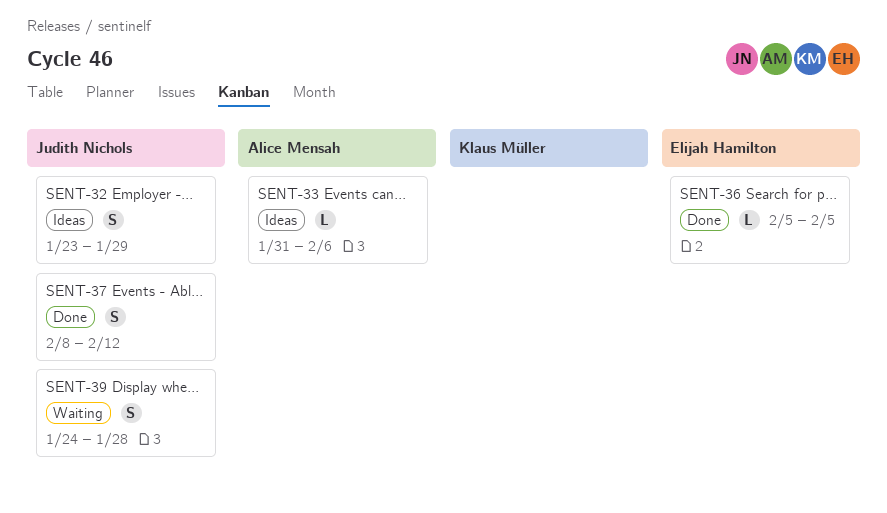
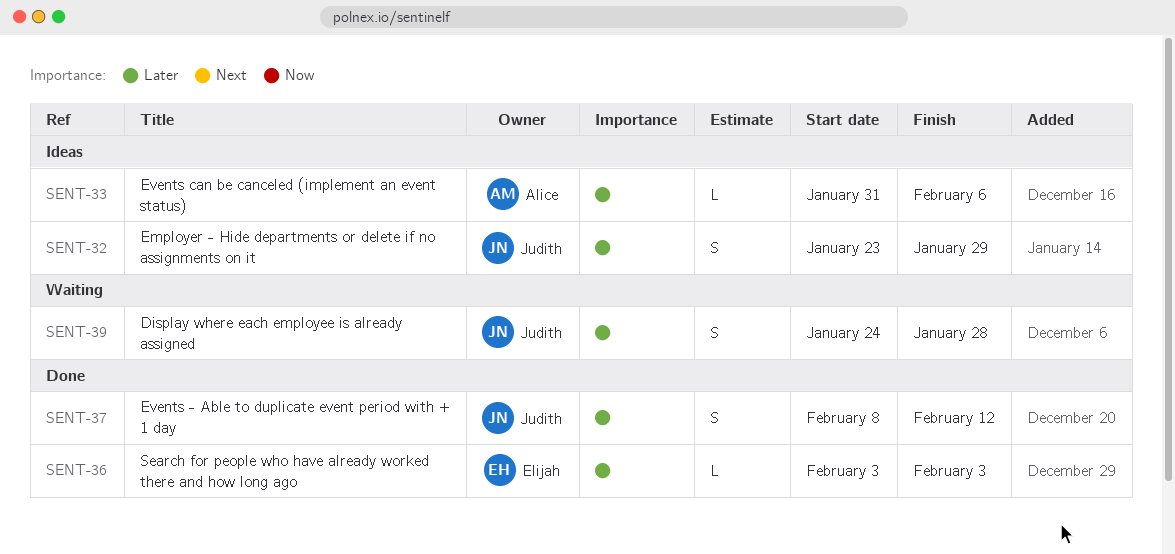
SENT-36, start: Feb 5 -> Feb 3
SENT-36, due: Feb 5 -> Feb 3

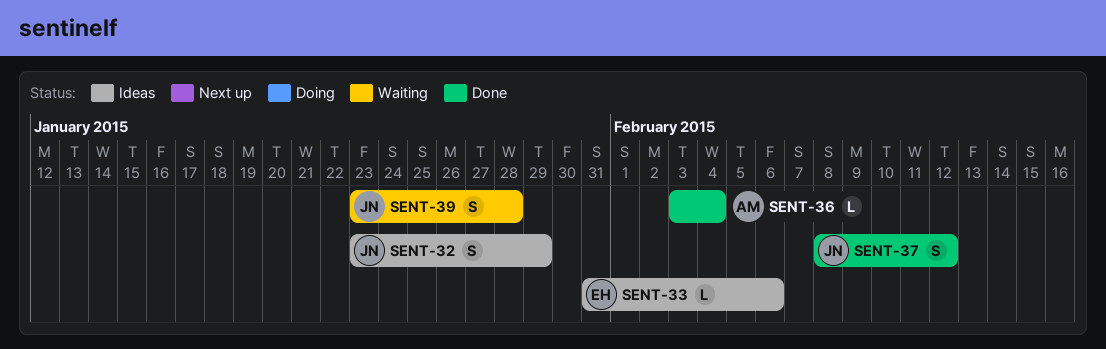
SENT-33, owner: Alice -> Elijah
SENT-36, owner: Elijah -> Alice
SENT-36, due: Feb 3 -> Feb 4
SENT-39, start: Jan 24 -> Jan 23

